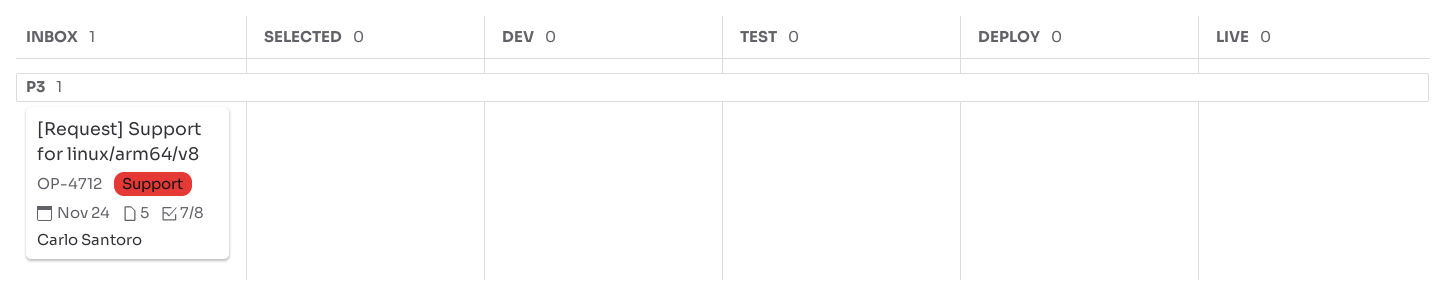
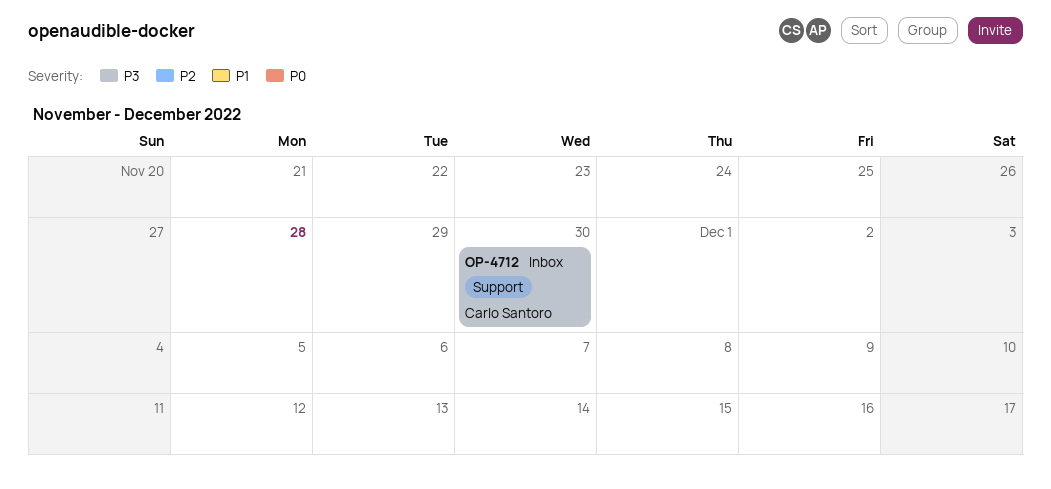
OP-4712, due: Nov 24 -> Nov 30

